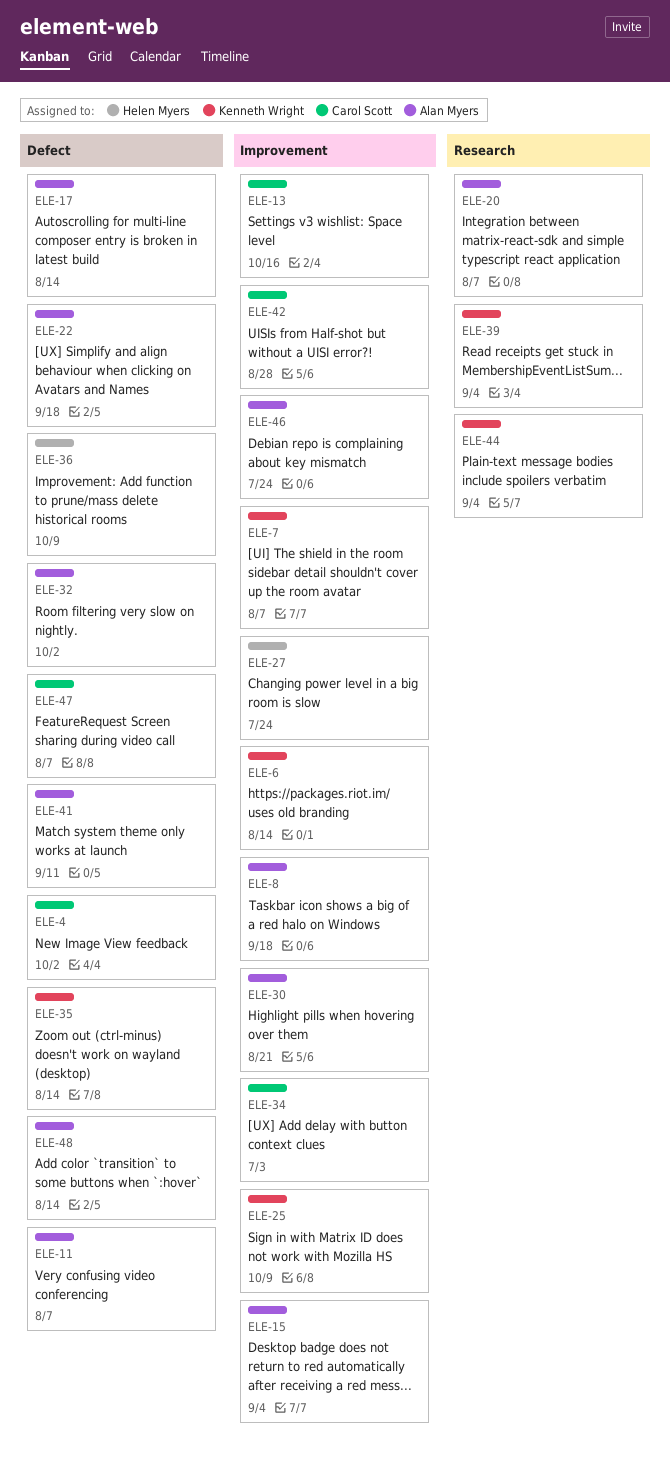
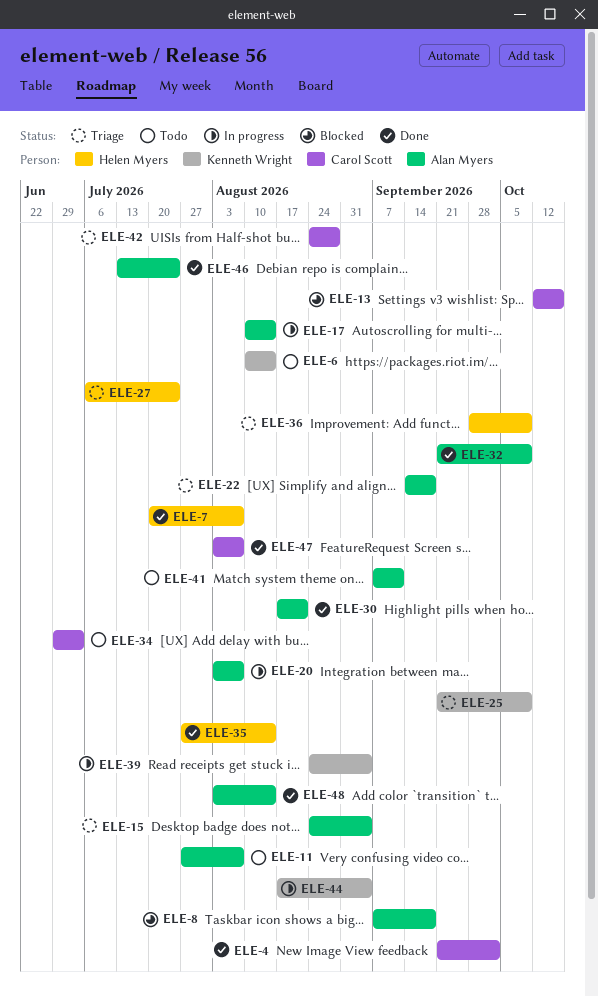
ELE-7, owner: Kenneth Wright -> Helen Myers
ELE-32, due: Oct 2 -> Oct 9
ELE-35, owner: Kenneth Wright -> Helen Myers

